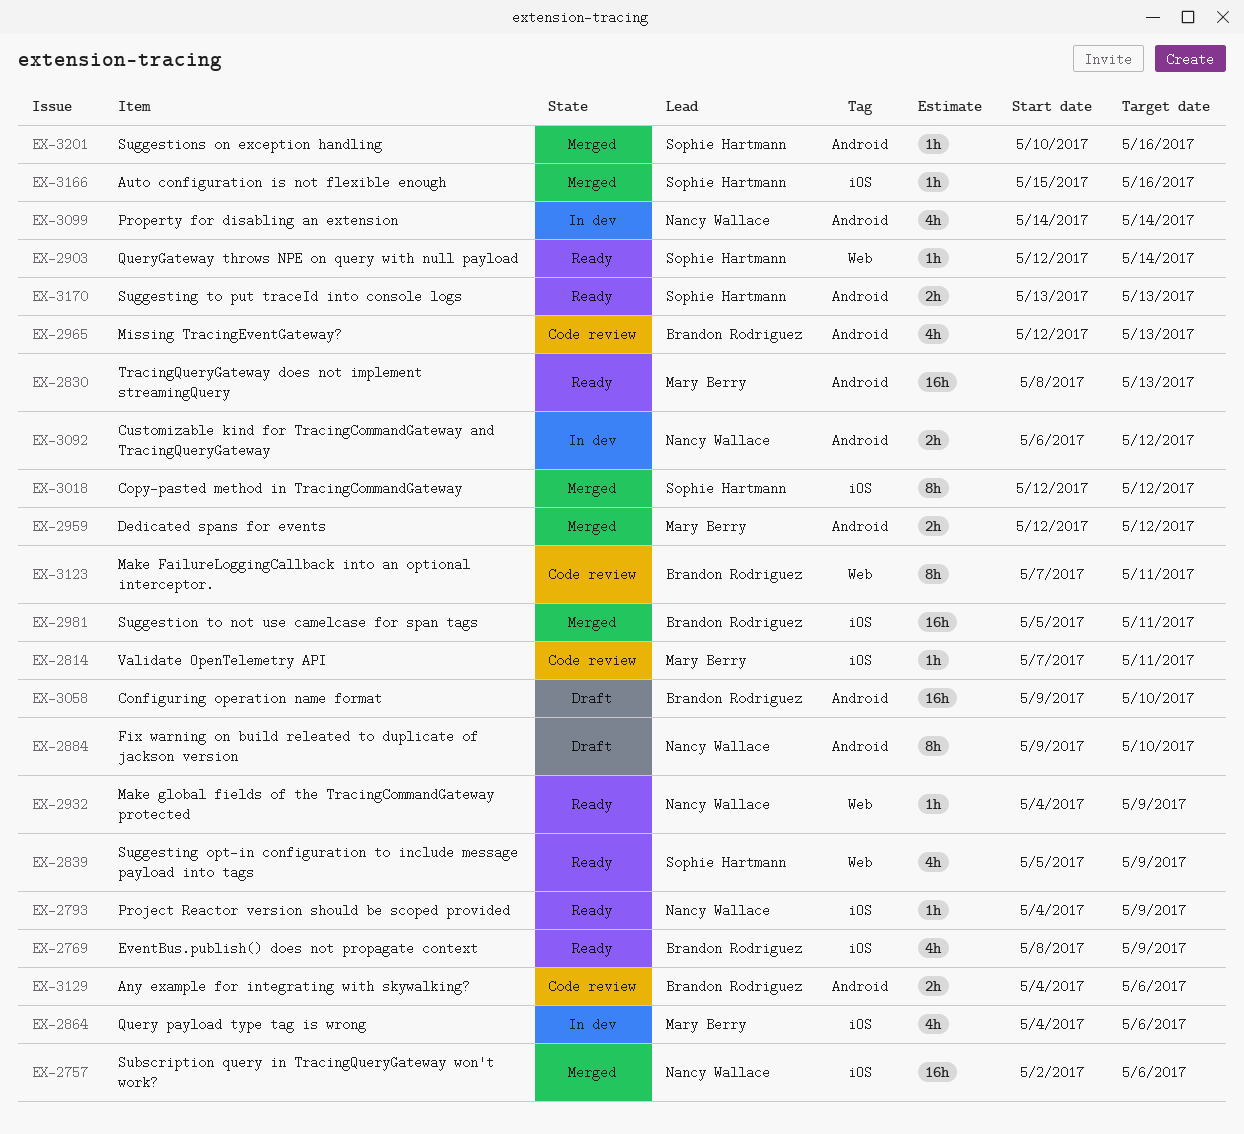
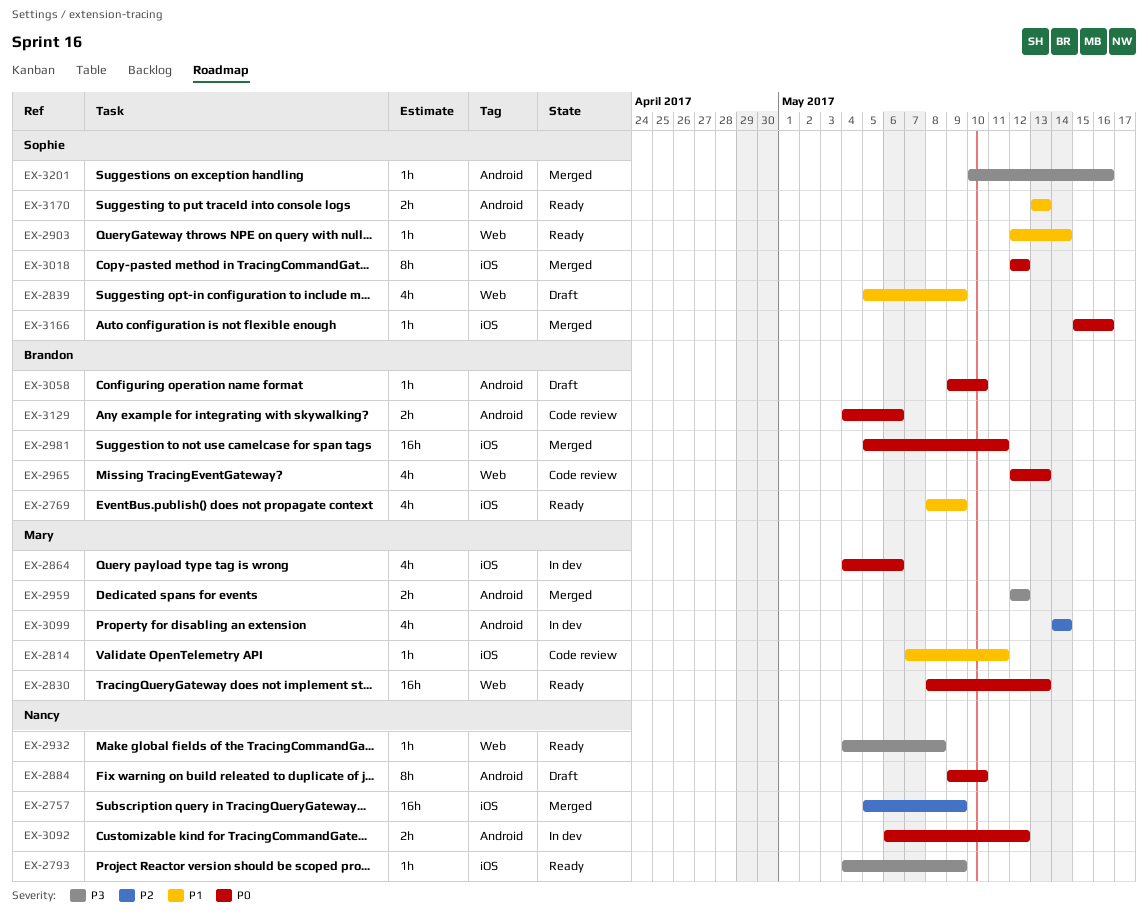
EX-2757, start: May 2 -> May 5
EX-2757, due: May 6 -> May 9
EX-2830, label: Android -> Web
EX-2839, status: Ready -> Draft
EX-2932, due: May 9 -> May 8
EX-2965, label: Android -> Web
EX-3058, estimate: 16h -> 1h
EX-3099, owner: Nancy Wallace -> Mary Berry
EX-3123: present -> none

